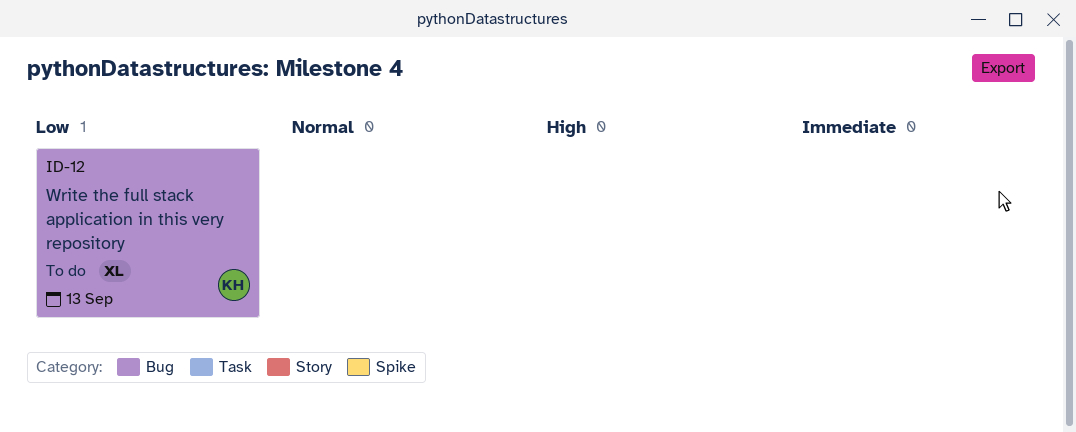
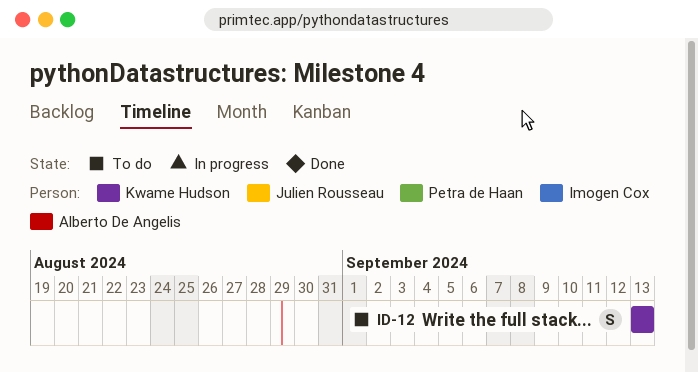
ID-12, estimate: XL -> S

